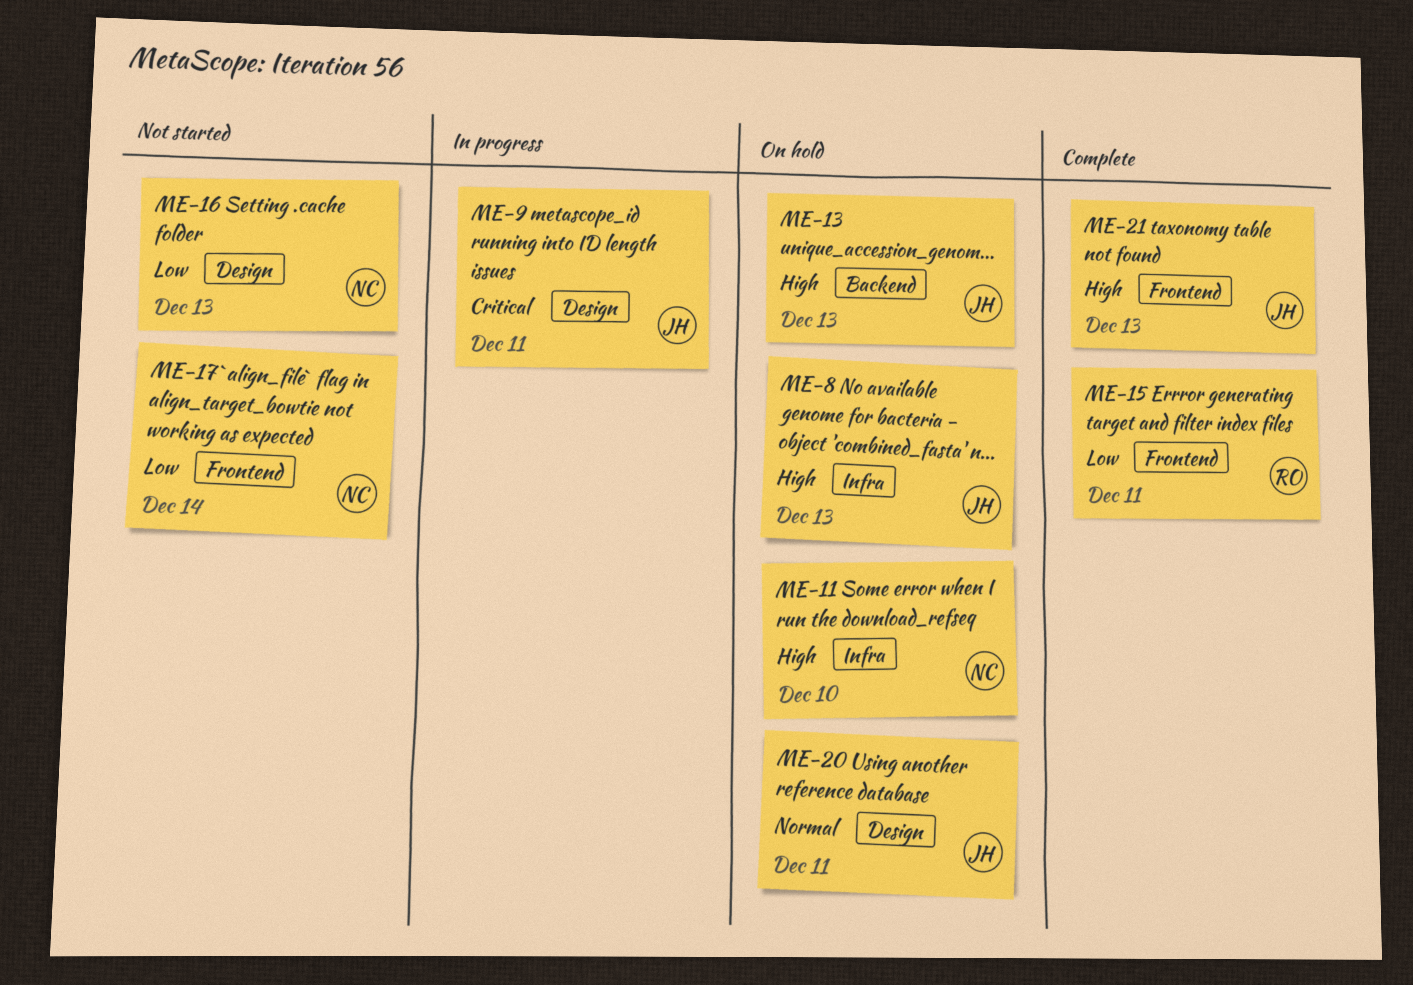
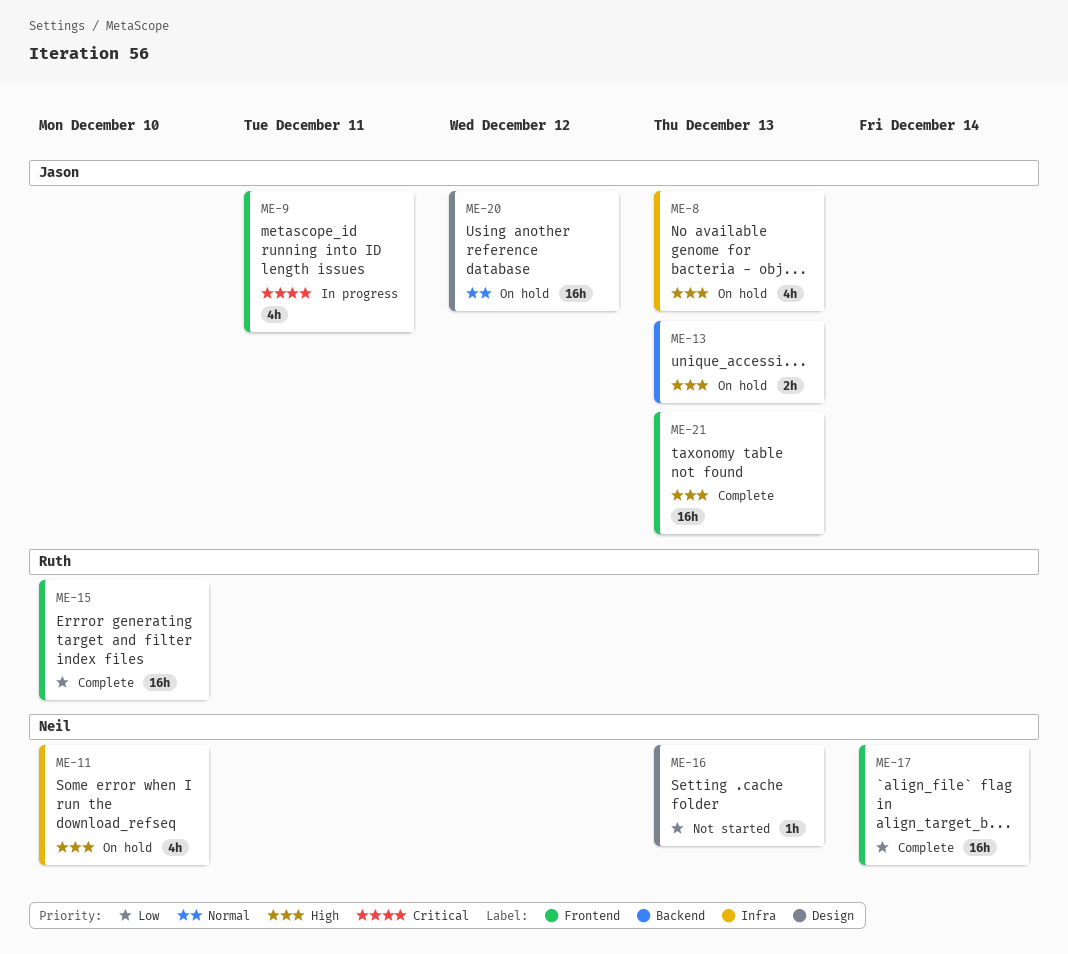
ME-9, label: Design -> Frontend
ME-15, due: Dec 11 -> Dec 10
ME-17, status: Not started -> Complete
ME-20, due: Dec 11 -> Dec 12

